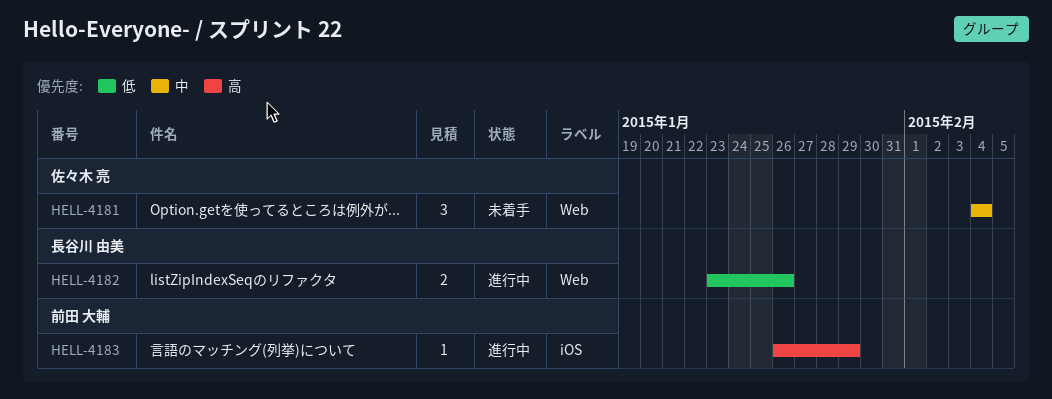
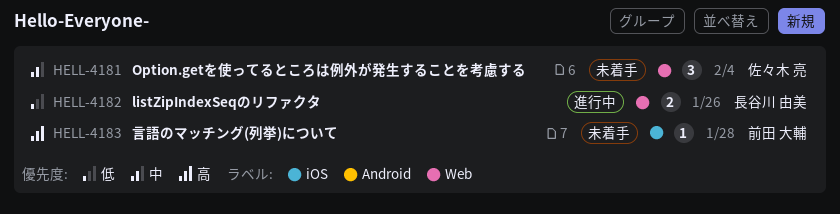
HELL-4183, status: 進行中 -> 未着手
HELL-4183, due: Jan 29 -> Jan 28

